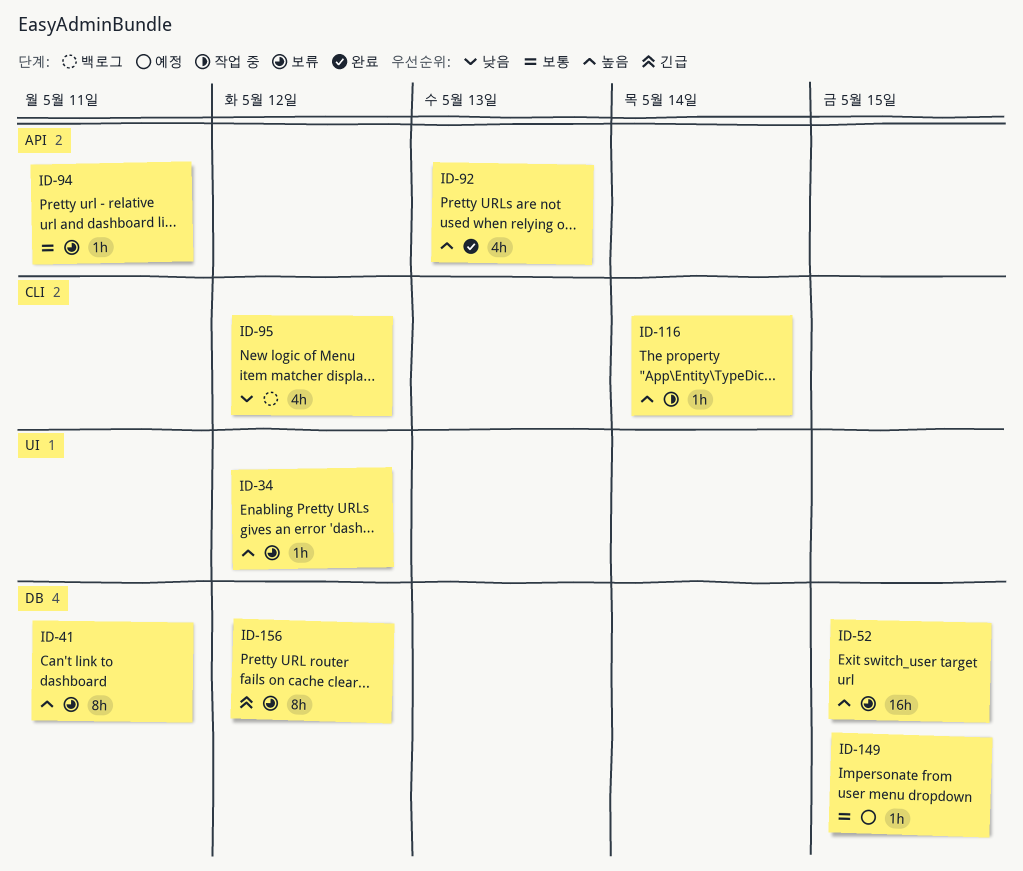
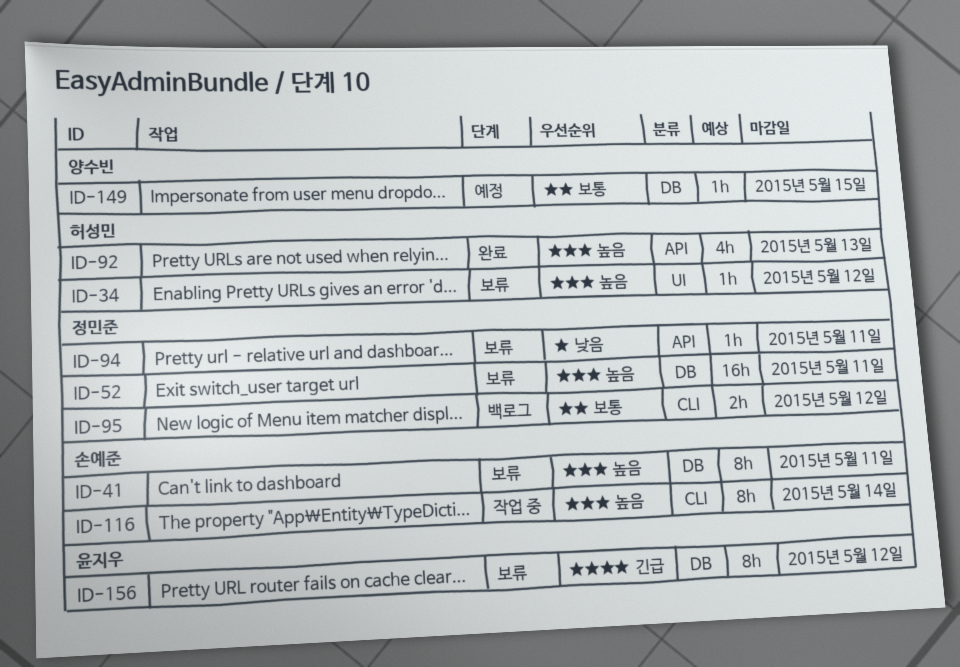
ID-52, due: May 15 -> May 11
ID-94, priority: 보통 -> 낮음
ID-95, priority: 낮음 -> 보통
ID-95, estimate: 4h -> 2h
ID-116, estimate: 1h -> 8h

